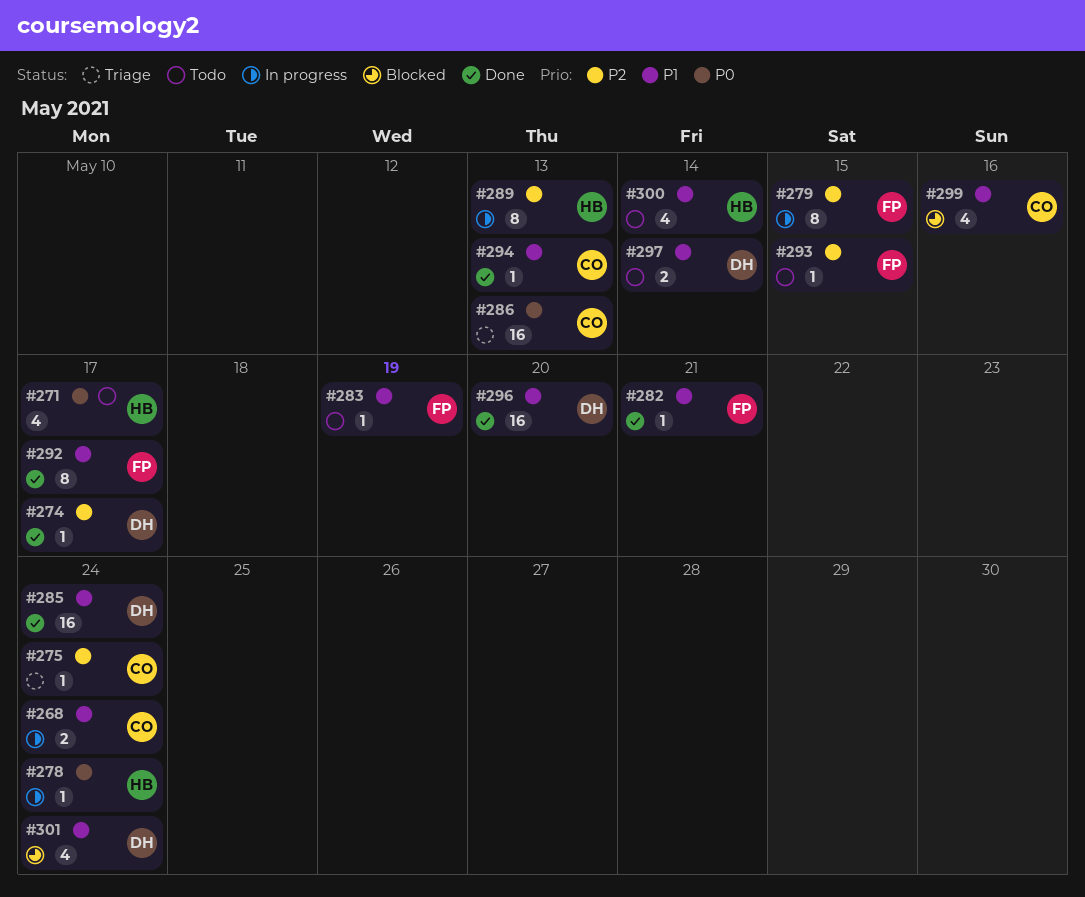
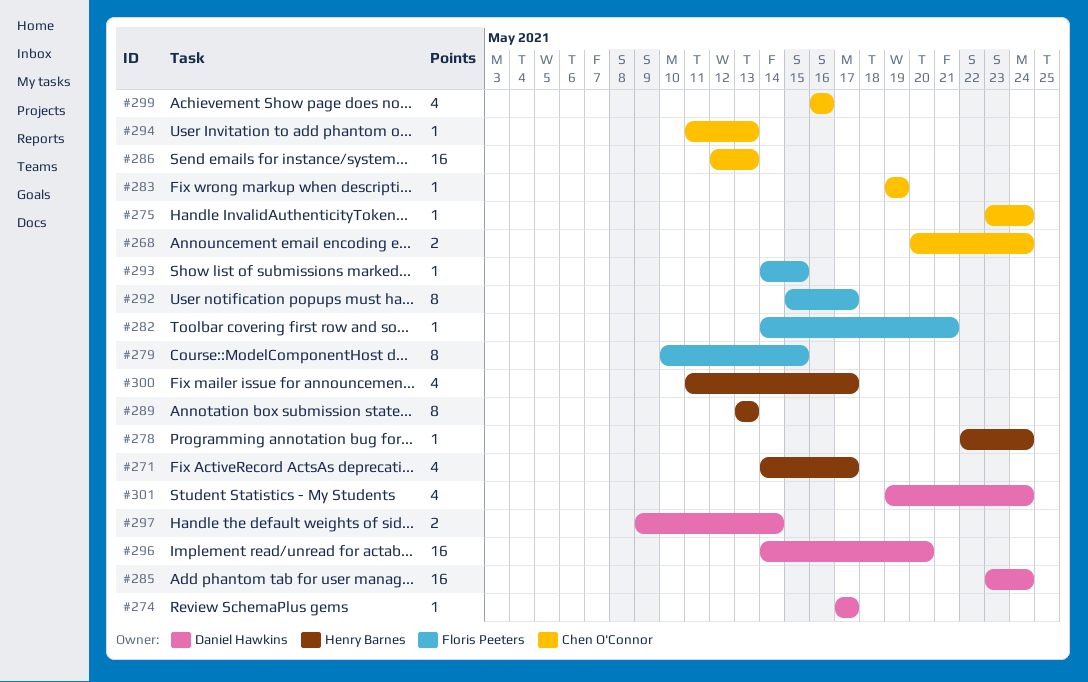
#283, owner: Floris Peeters -> Chen O'Connor
#300, due: May 14 -> May 17

